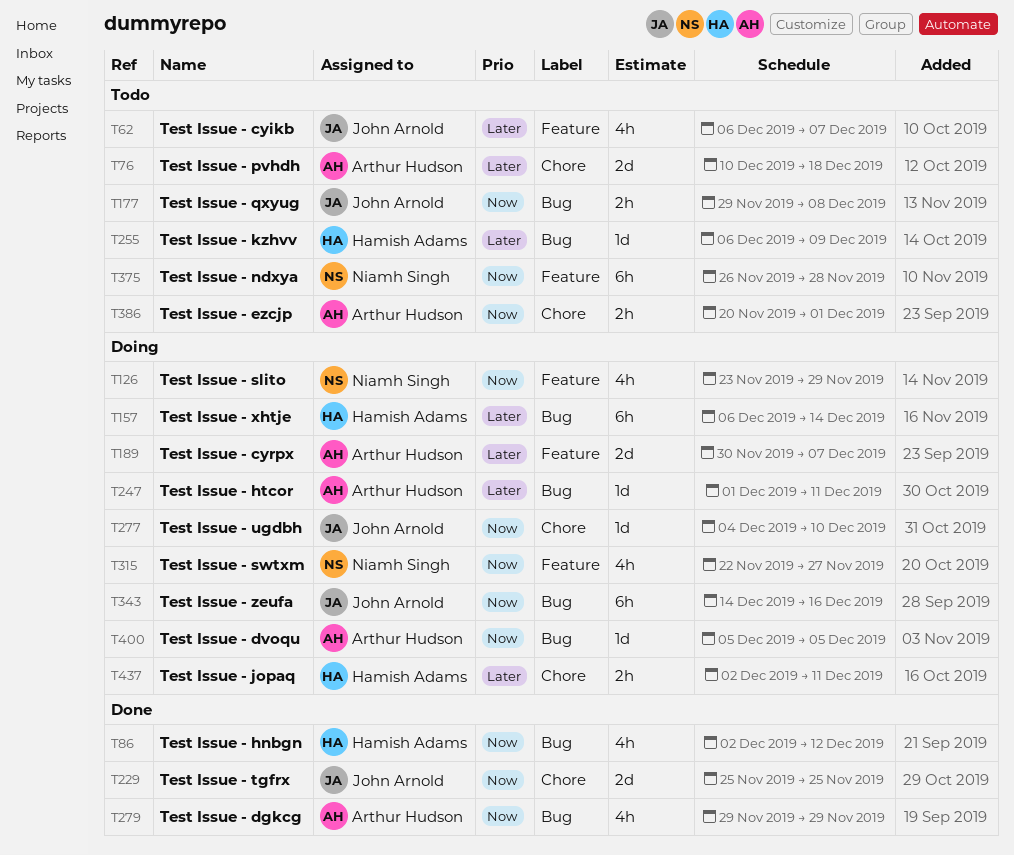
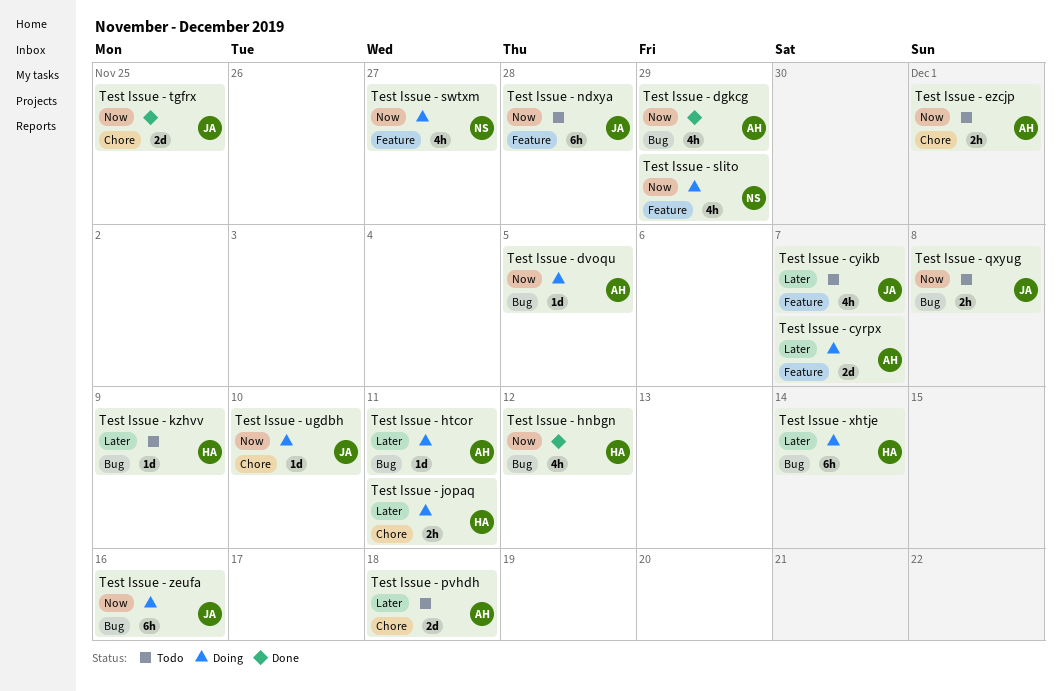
Test Issue - ndxya, owner: Niamh Singh -> John Arnold

